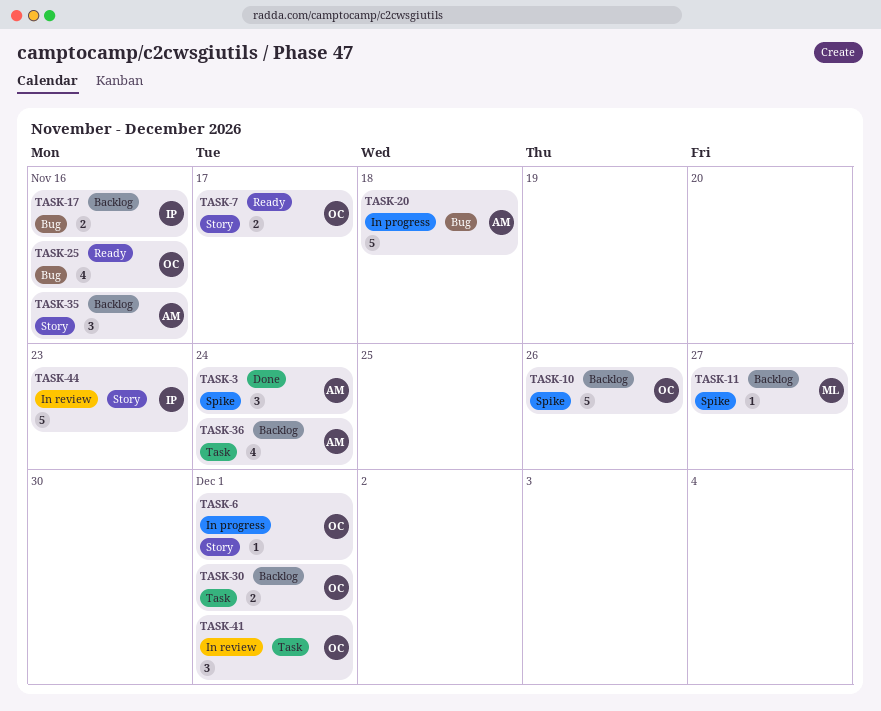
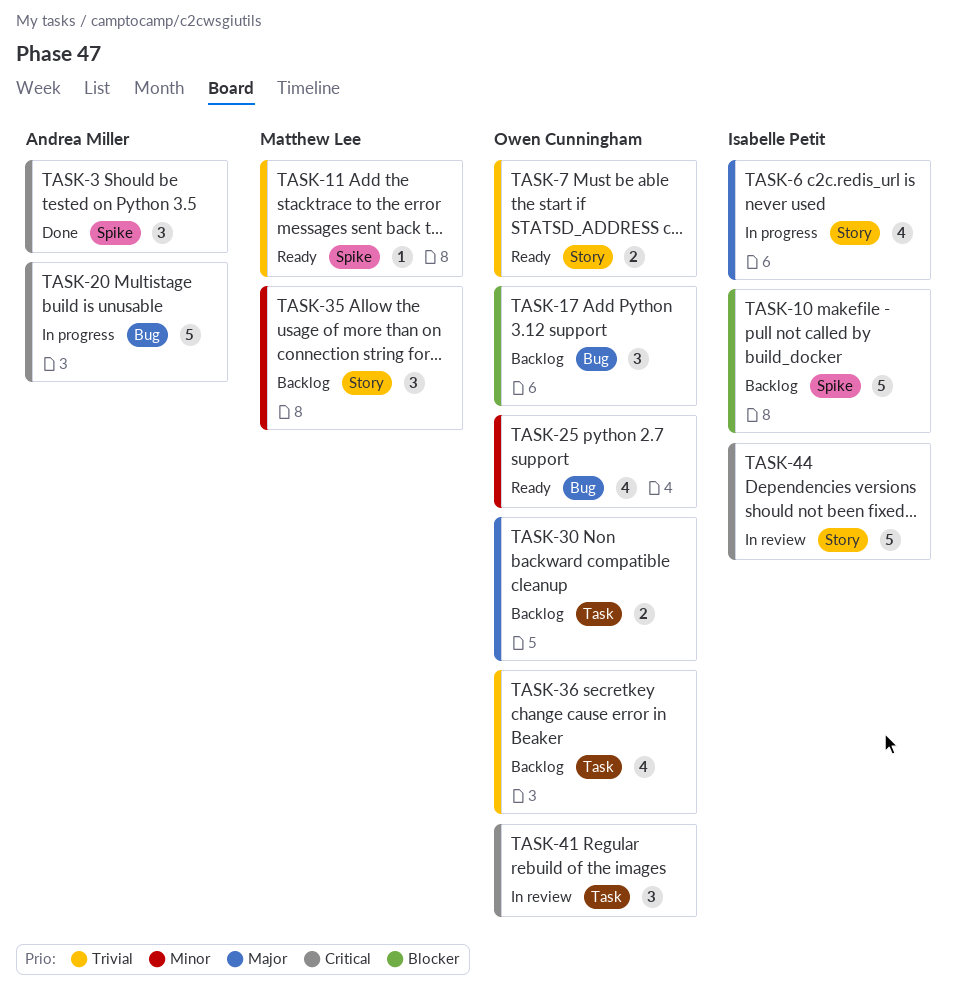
TASK-6, owner: Owen Cunningham -> Isabelle Petit
TASK-6, estimate: 1 -> 4
TASK-10, owner: Owen Cunningham -> Isabelle Petit
TASK-11, status: Backlog -> Ready
TASK-17, owner: Isabelle Petit -> Owen Cunningham
TASK-17, estimate: 2 -> 3
TASK-35, owner: Andrea Miller -> Matthew Lee
TASK-36, owner: Andrea Miller -> Owen Cunningham

